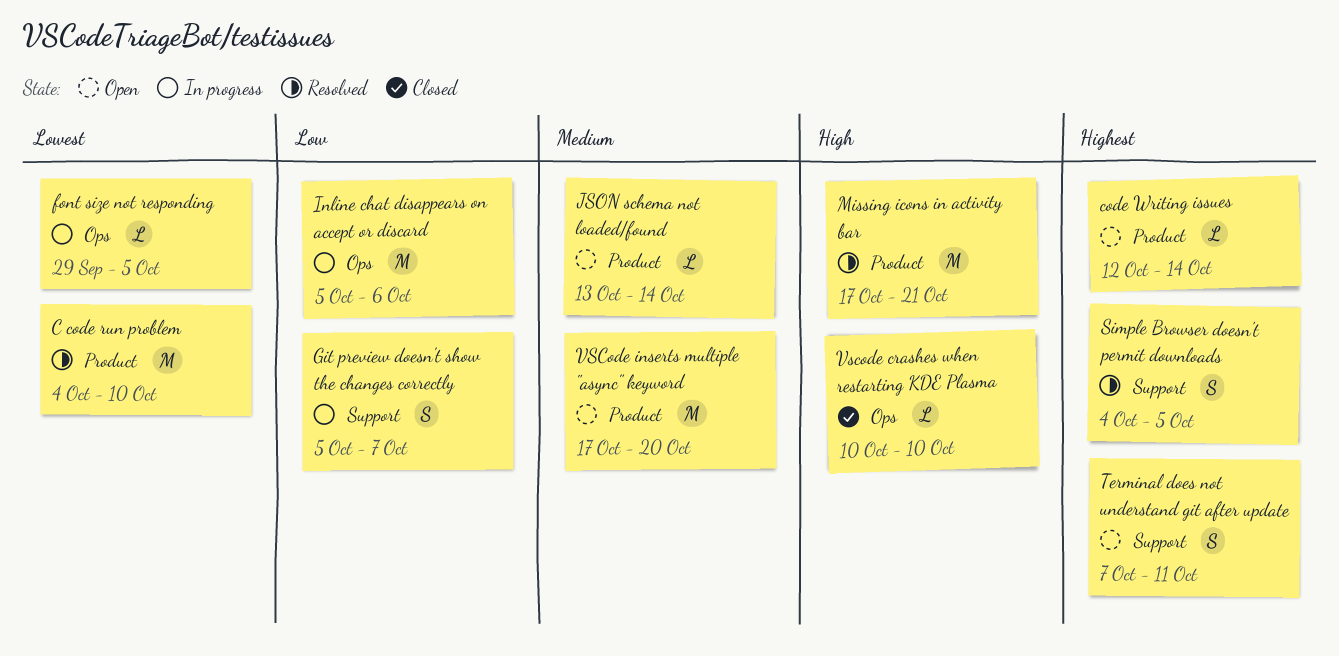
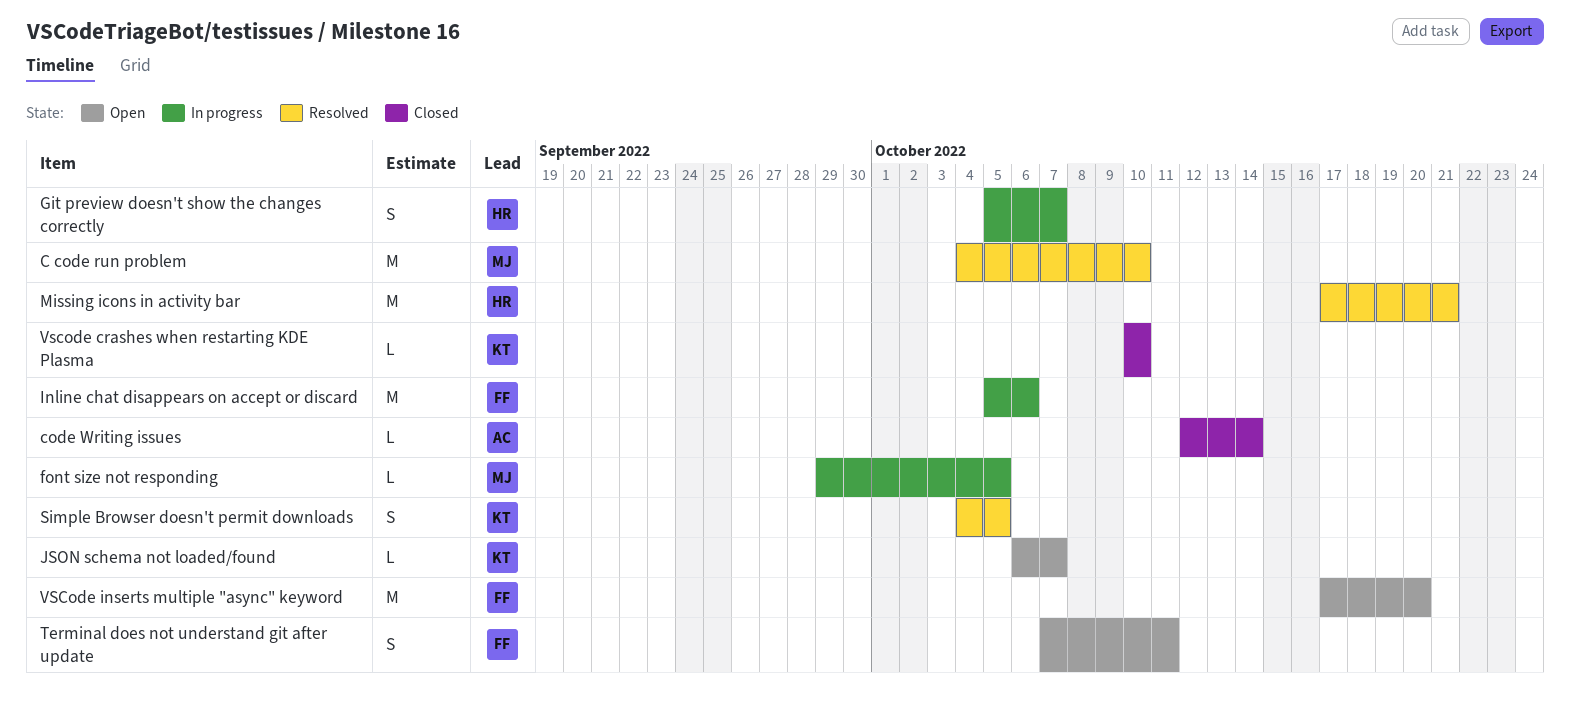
code Writing issues, status: Open -> Closed
JSON schema not loaded/found, start: Oct 13 -> Oct 6
JSON schema not loaded/found, due: Oct 14 -> Oct 7

